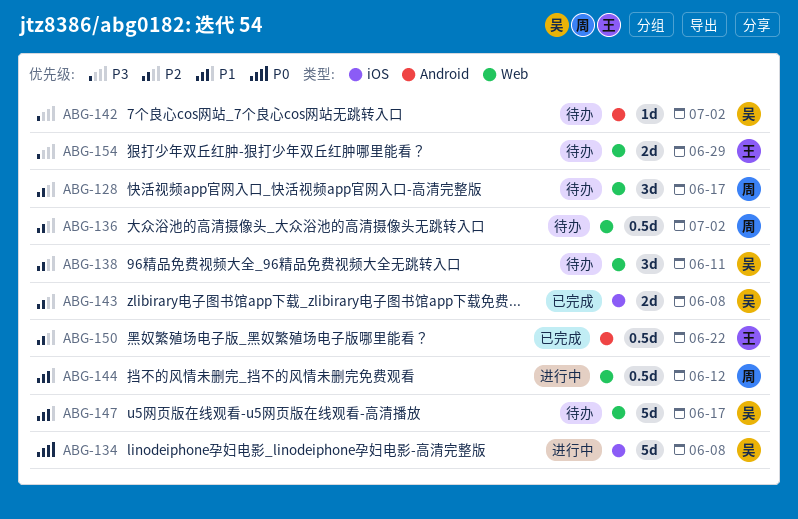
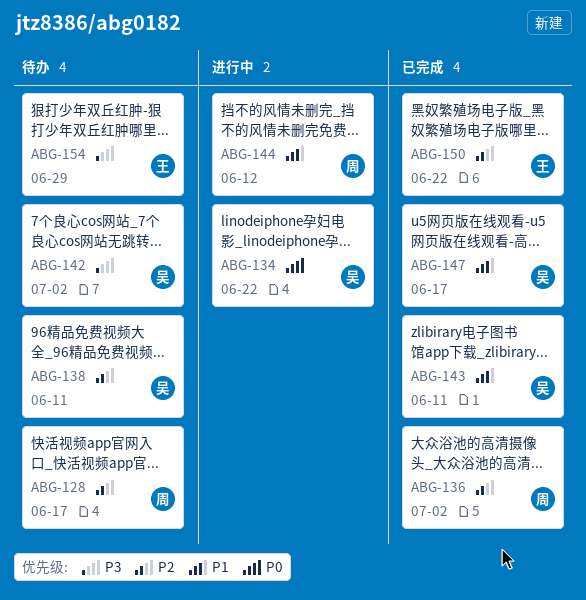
ABG-134, due: Jun 8 -> Jun 22
ABG-136, status: 待办 -> 已完成
ABG-143, priority: P2 -> P1
ABG-143, due: Jun 8 -> Jun 11
ABG-147, status: 待办 -> 已完成

